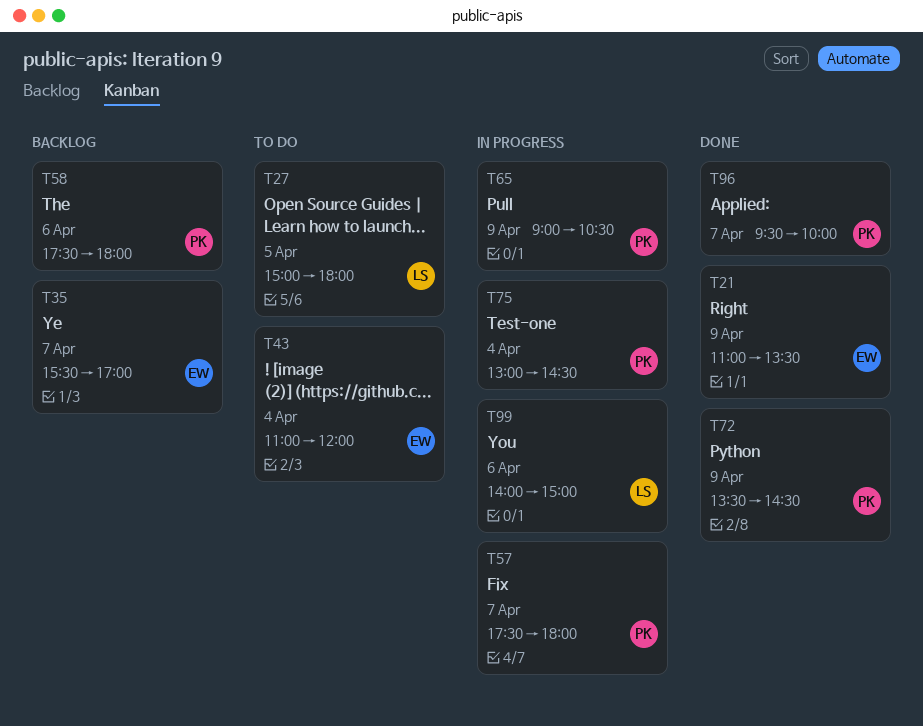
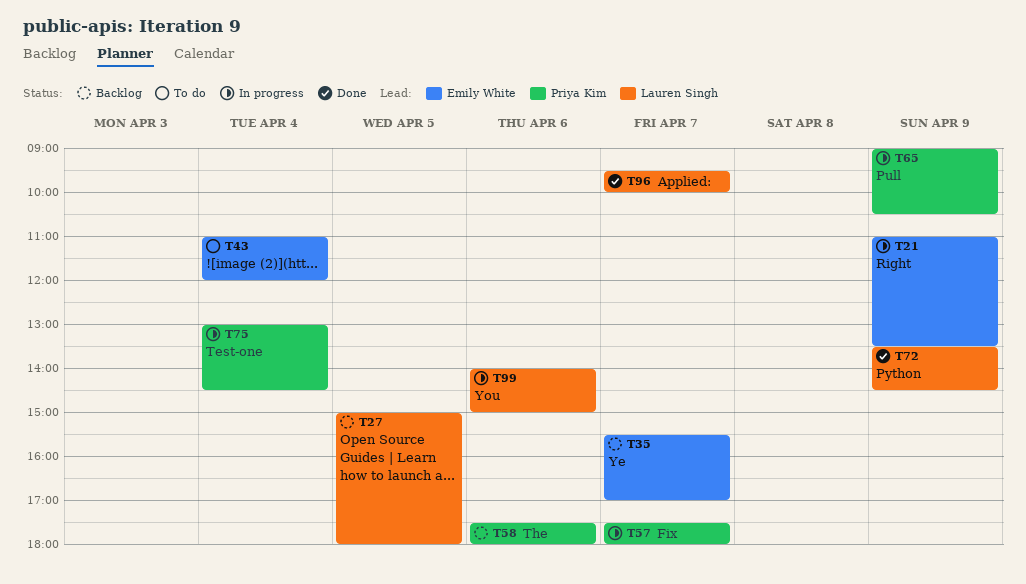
T21, status: Done -> In progress
T27, status: To do -> Backlog
T72, owner: Priya Kim -> Lauren Singh
T96, owner: Priya Kim -> Lauren Singh

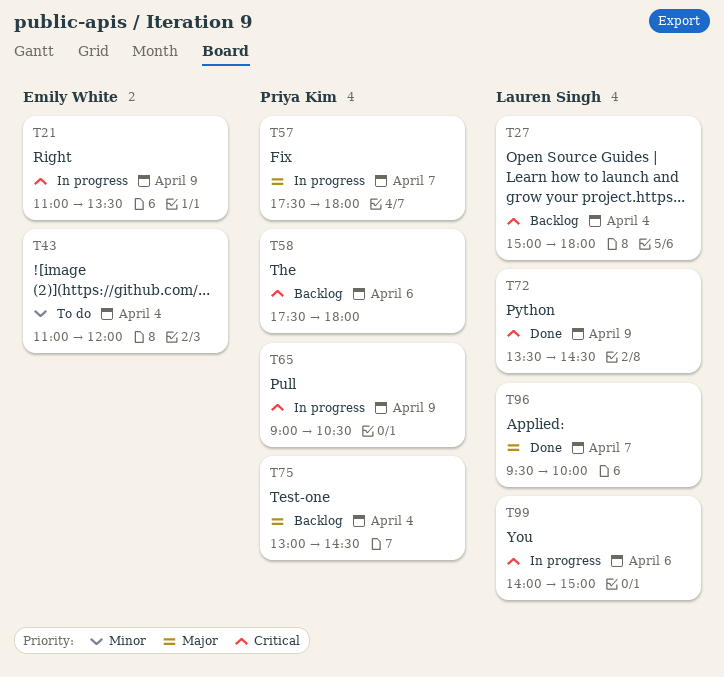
T27, day: Apr 5 -> Apr 4
T35: present -> none
T75, status: In progress -> Backlog

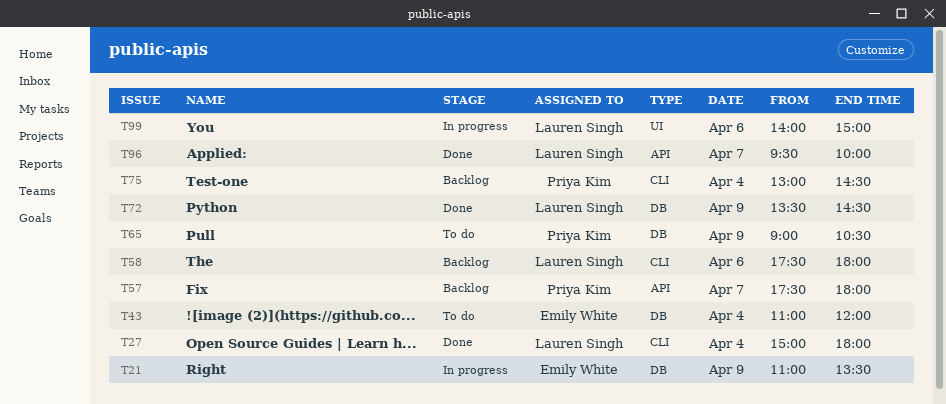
T27, status: Backlog -> Done
T57, status: In progress -> Backlog
T58, owner: Priya Kim -> Lauren Singh
T65, status: In progress -> To do

